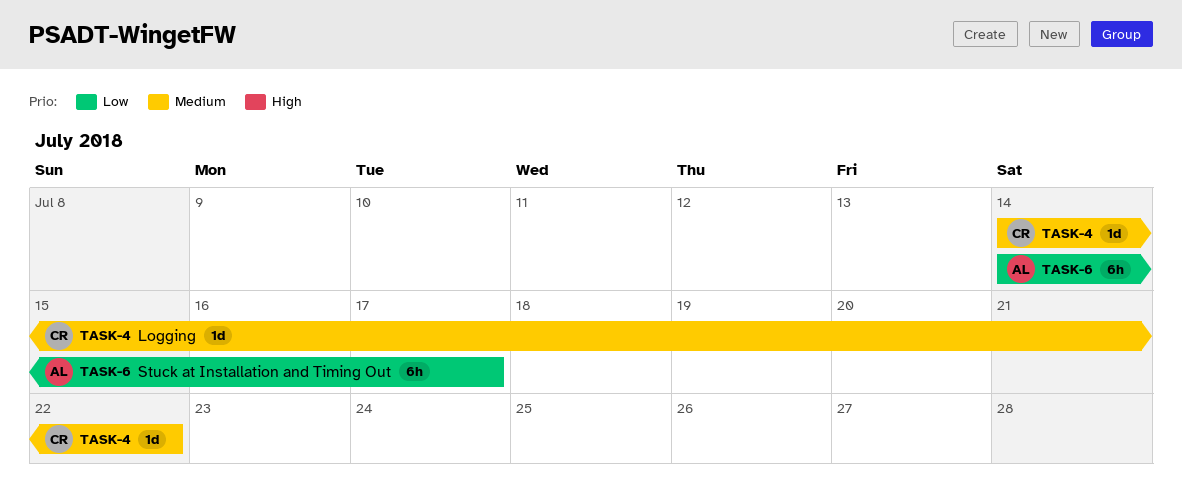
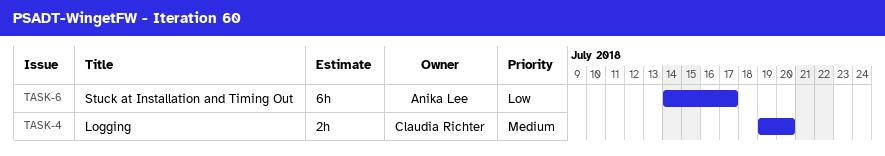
TASK-4, estimate: 1d -> 2h
TASK-4, start: Jul 14 -> Jul 19
TASK-4, due: Jul 22 -> Jul 20

